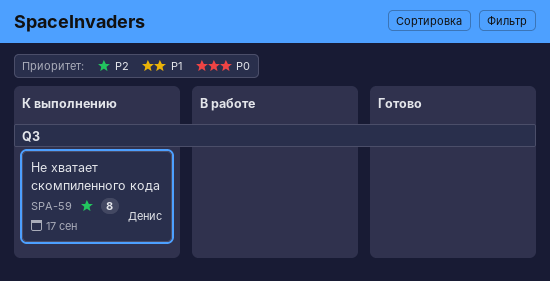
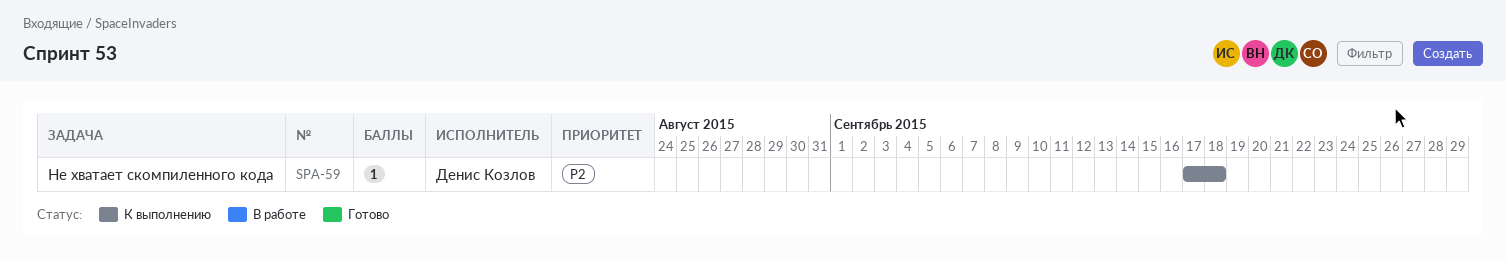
SPA-59, estimate: 8 -> 1
SPA-59, due: Sep 17 -> Sep 18

